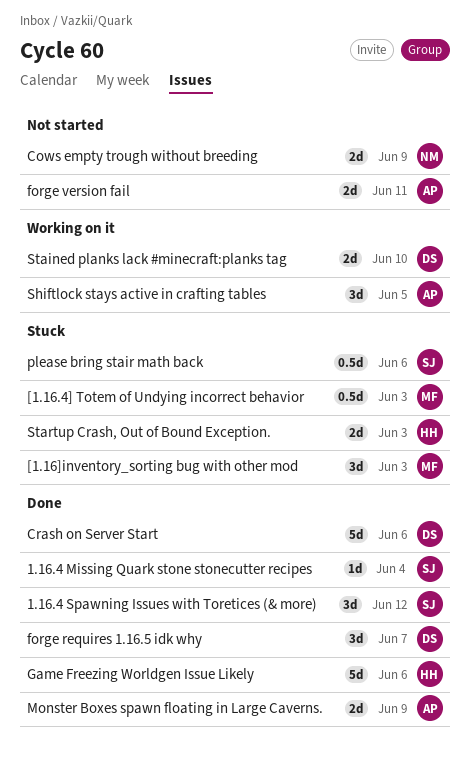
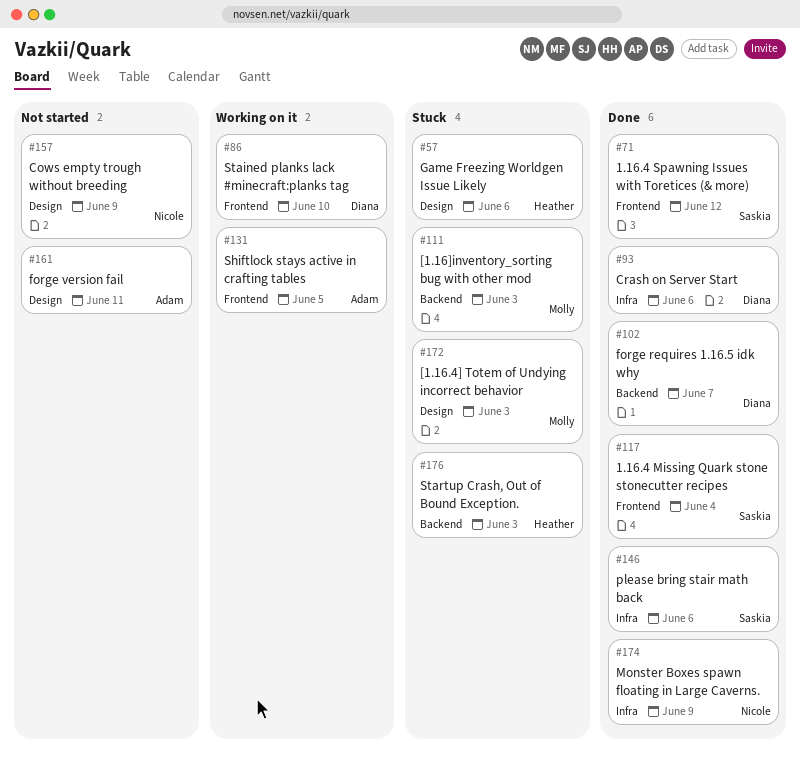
Game Freezing Worldgen Issue Likely, status: Done -> Stuck
Monster Boxes spawn floating in Large Caverns., owner: Adam -> Nicole
please bring stair math back, status: Stuck -> Done

